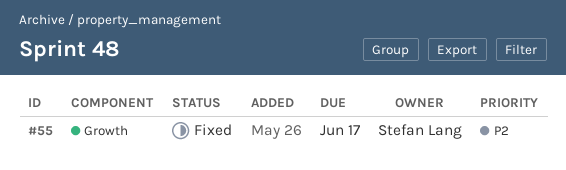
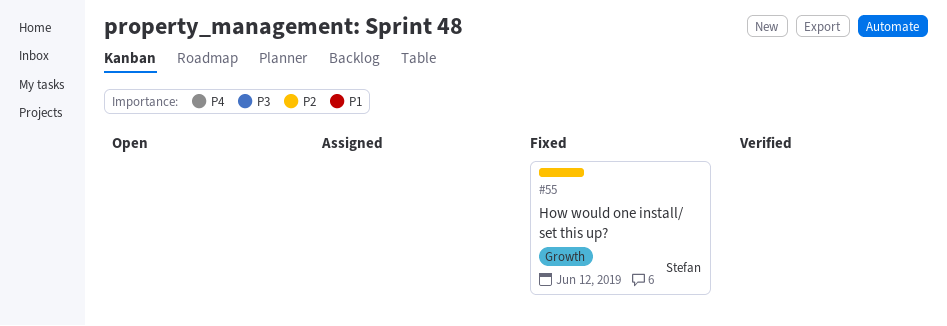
#55, due: Jun 17 -> Jun 12

